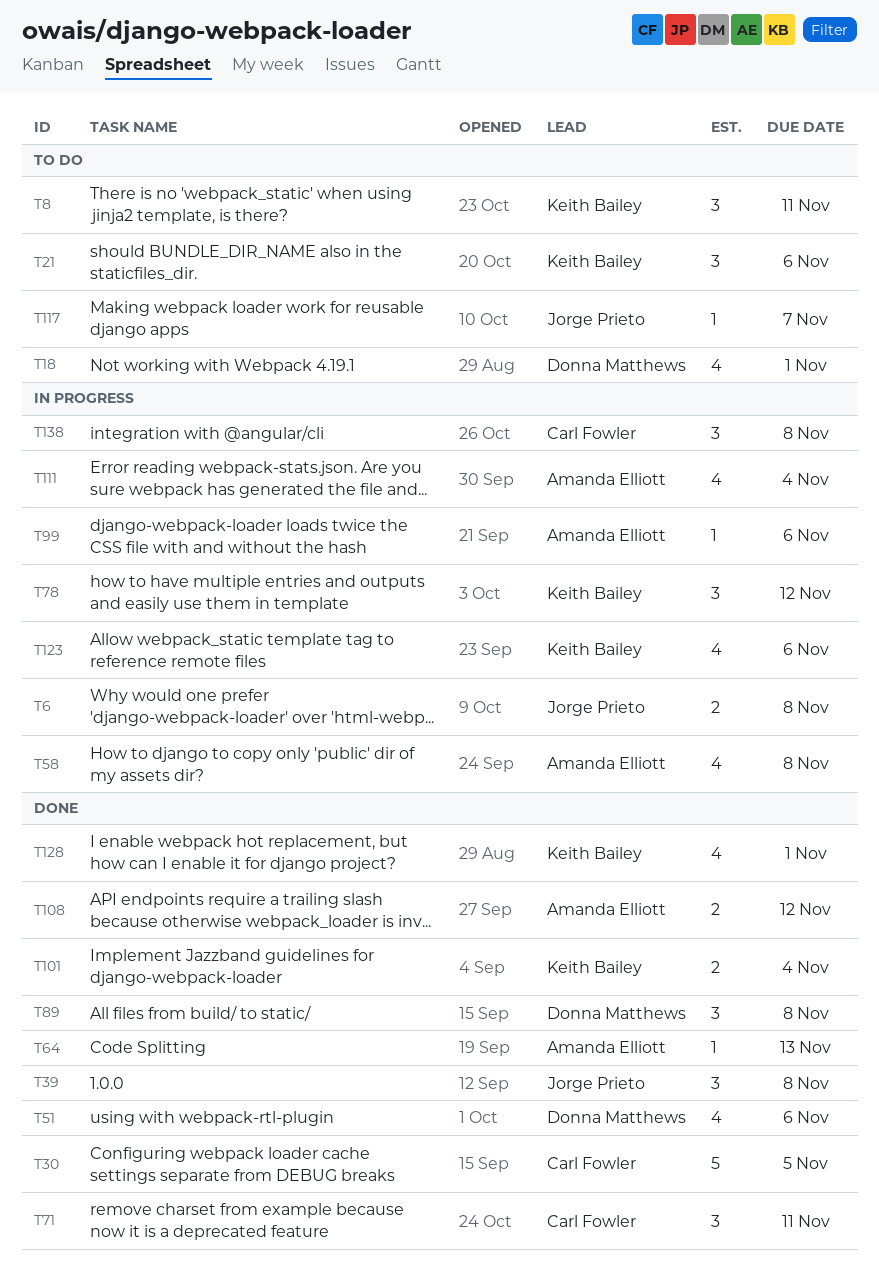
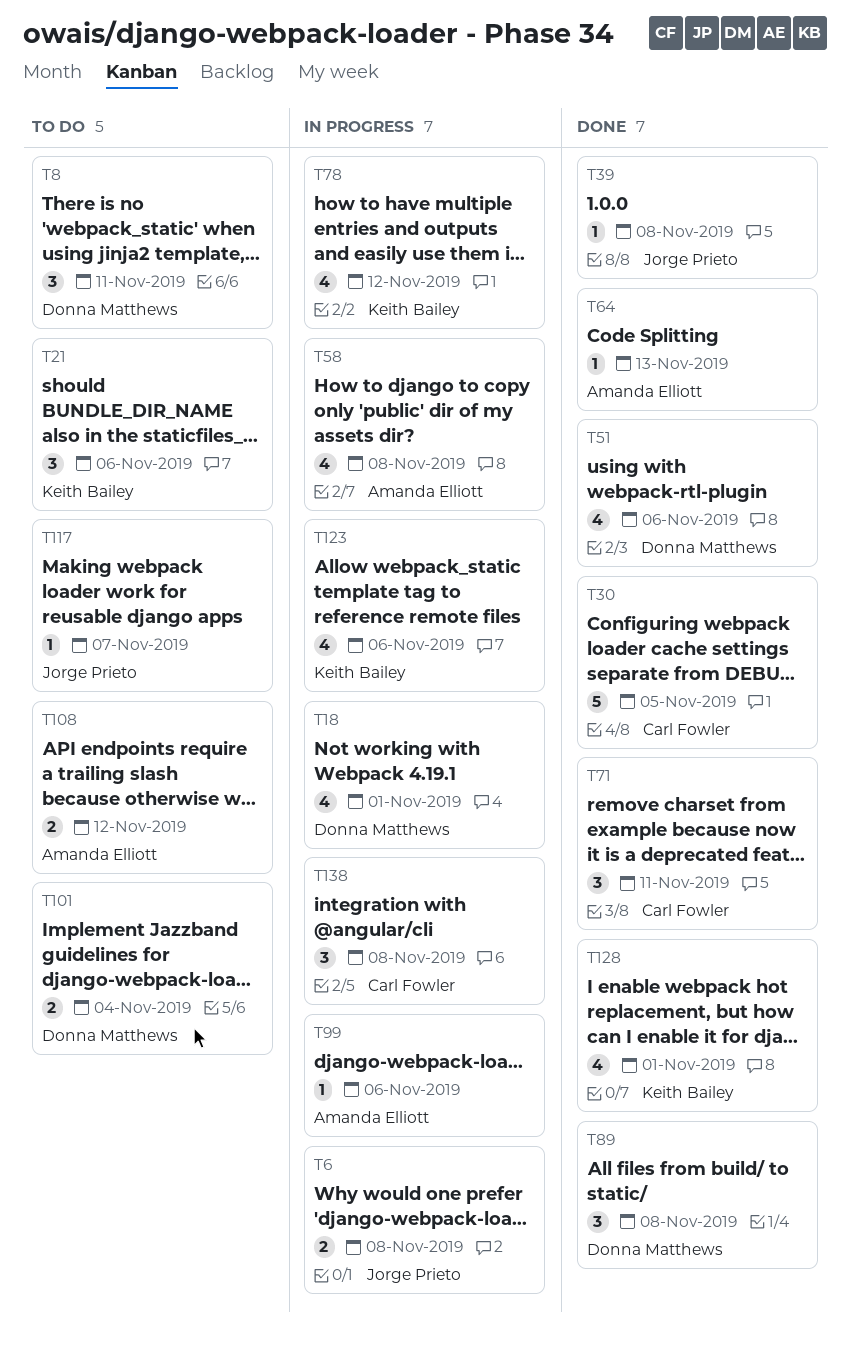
T8, owner: Keith Bailey -> Donna Matthews
T18, status: To do -> In progress
T39, estimate: 3 -> 1
T78, estimate: 3 -> 4
T101, status: Done -> To do
T101, owner: Keith Bailey -> Donna Matthews
T108, status: Done -> To do
T111: present -> none

